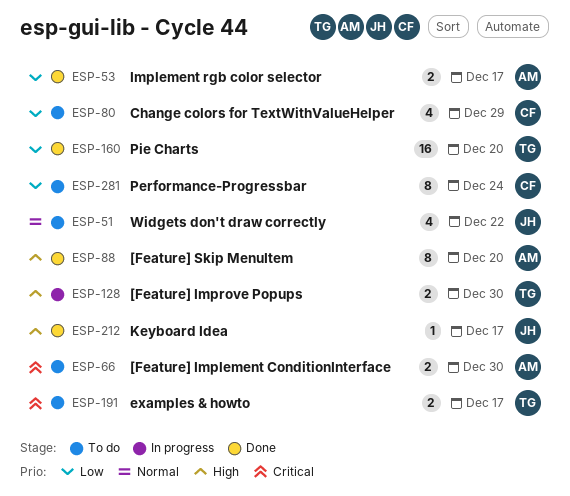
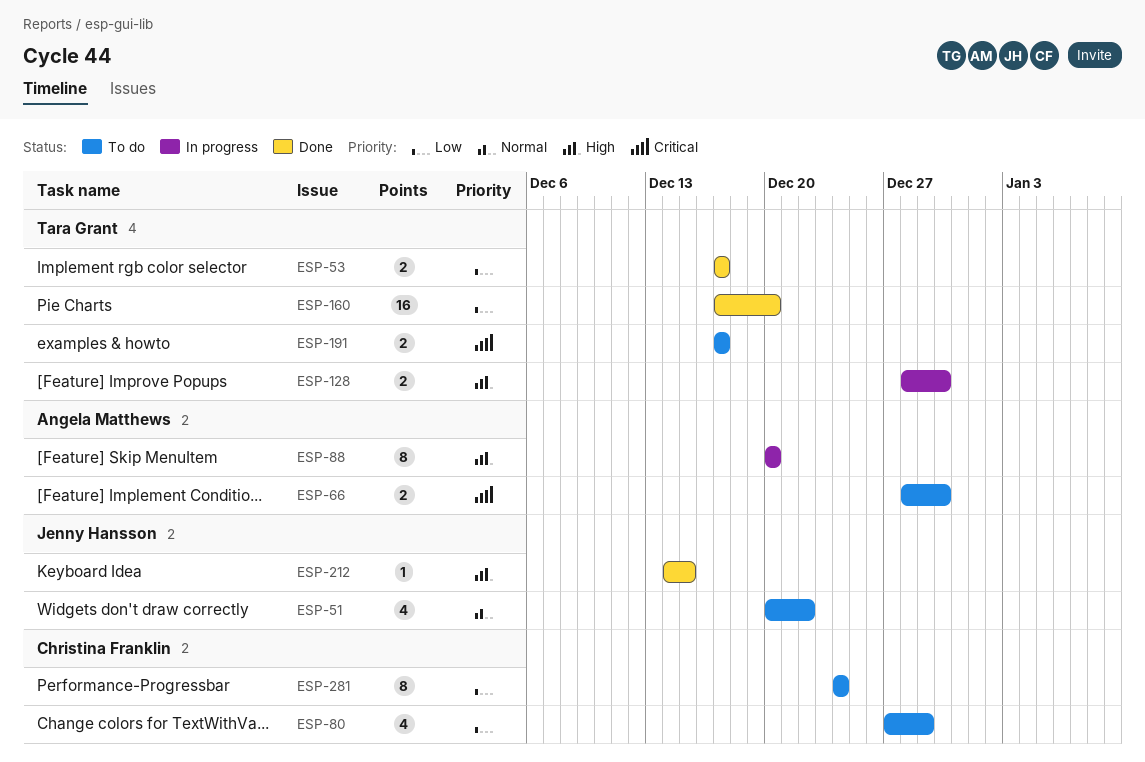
ESP-53, owner: Angela Matthews -> Tara Grant
ESP-88, status: Done -> In progress
ESP-212, due: Dec 17 -> Dec 15

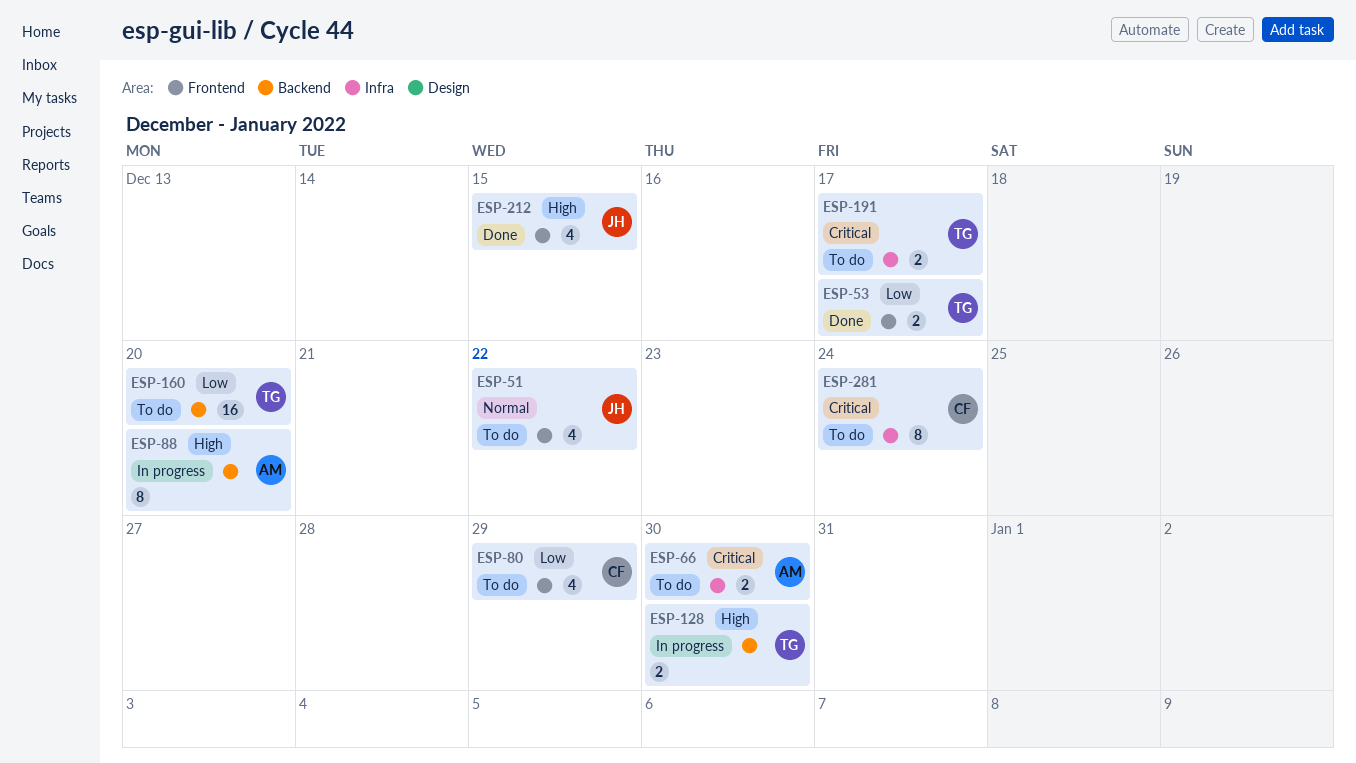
ESP-160, status: Done -> To do
ESP-212, estimate: 1 -> 4
ESP-281, priority: Low -> Critical

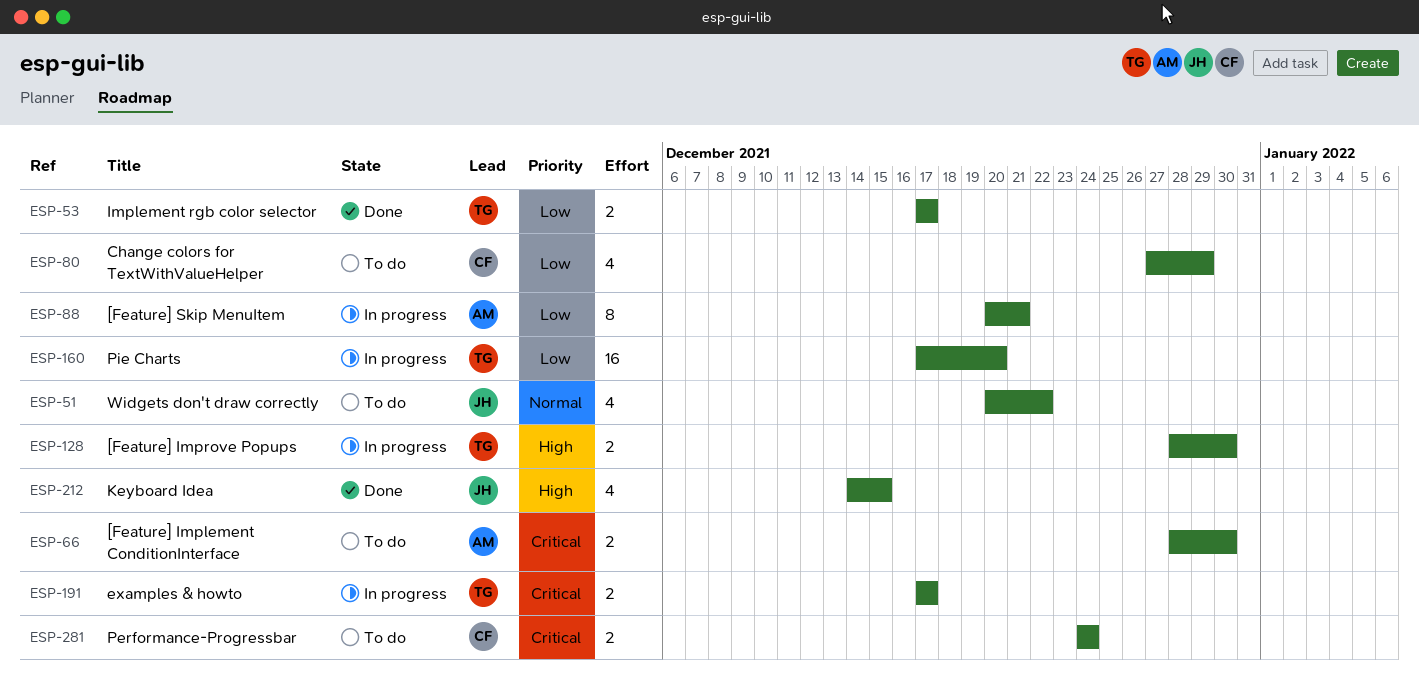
ESP-88, priority: High -> Low
ESP-88, due: Dec 20 -> Dec 21
ESP-160, status: To do -> In progress
ESP-191, status: To do -> In progress
ESP-281, estimate: 8 -> 2

